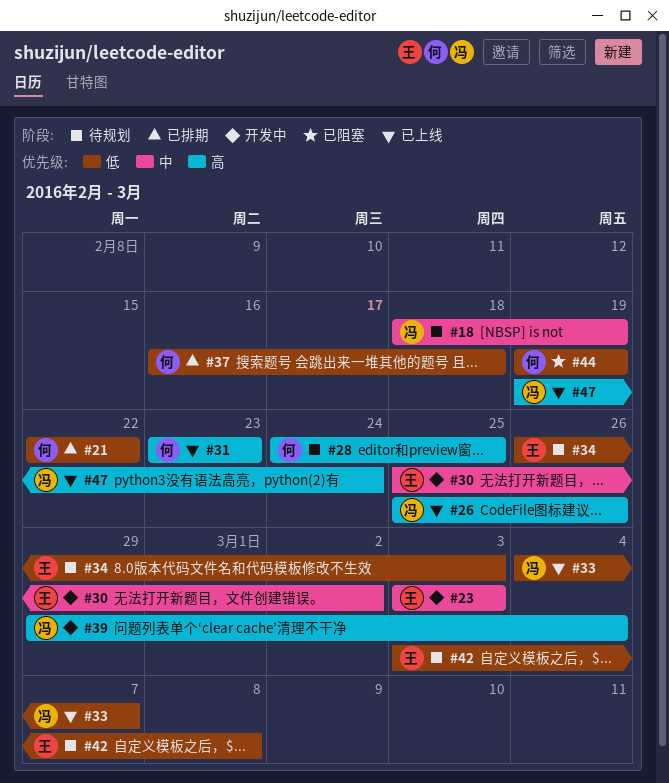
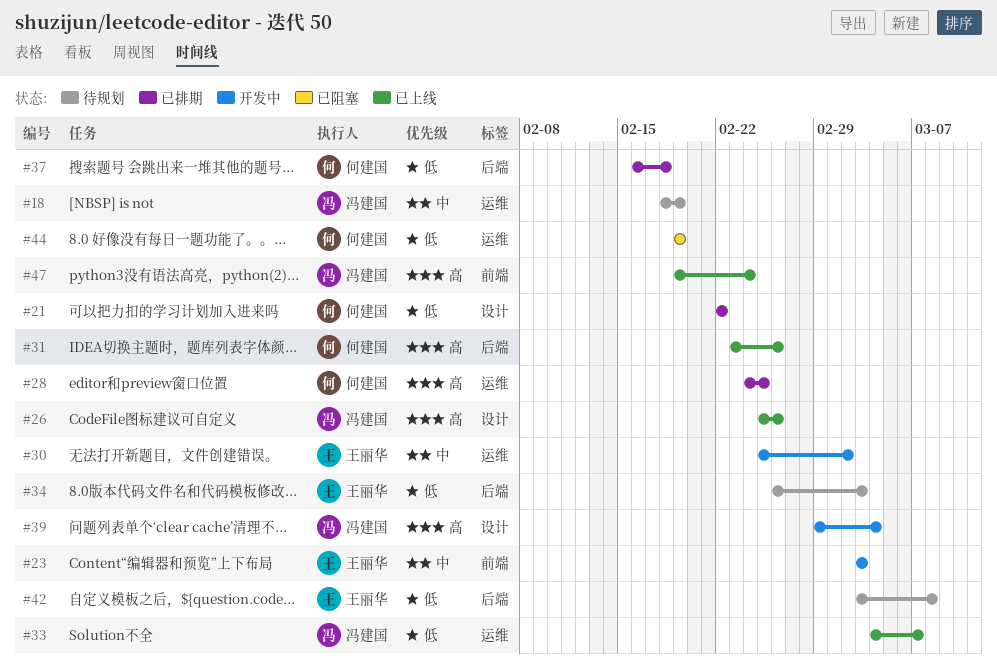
#28, status: 待规划 -> 已排期
#31, due: Feb 23 -> Feb 26

